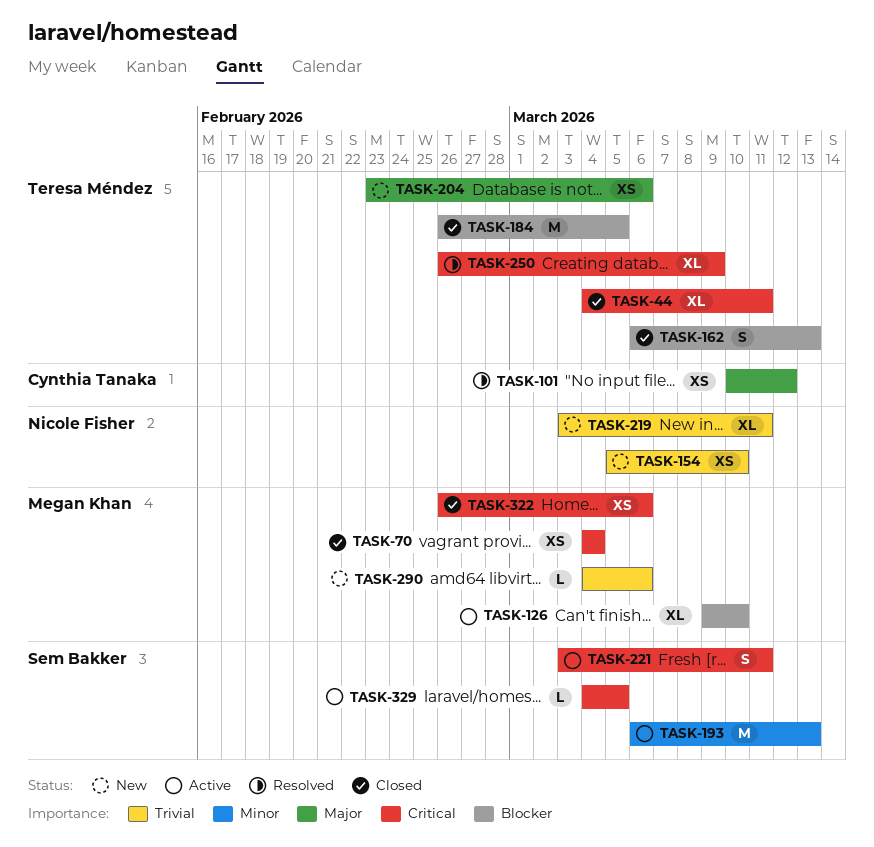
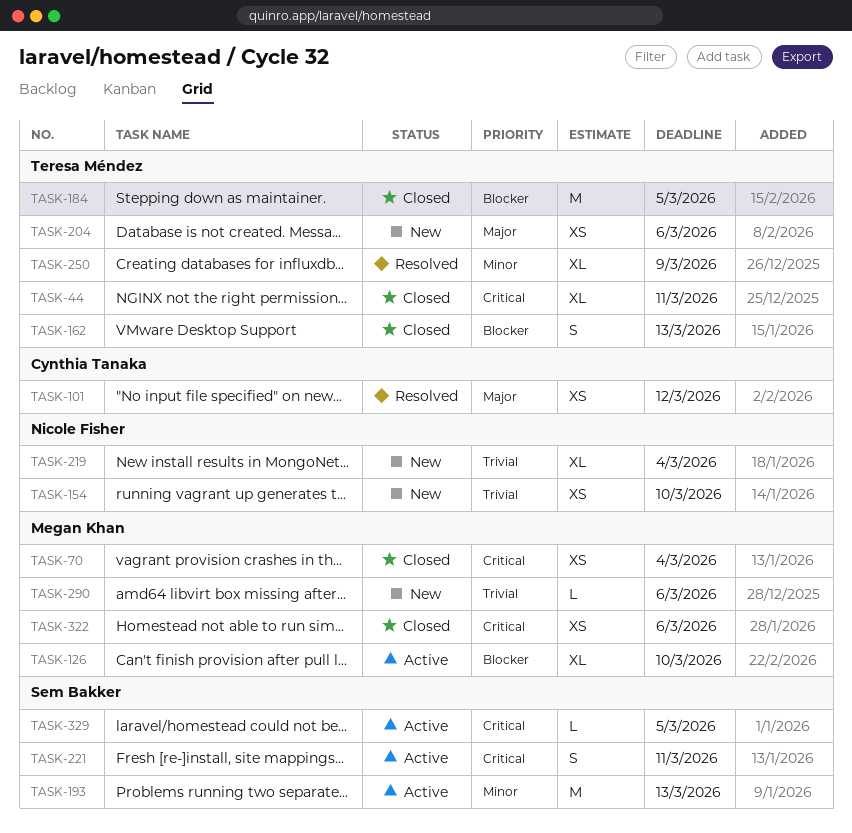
TASK-219, due: Mar 11 -> Mar 4
TASK-250, priority: Critical -> Minor

